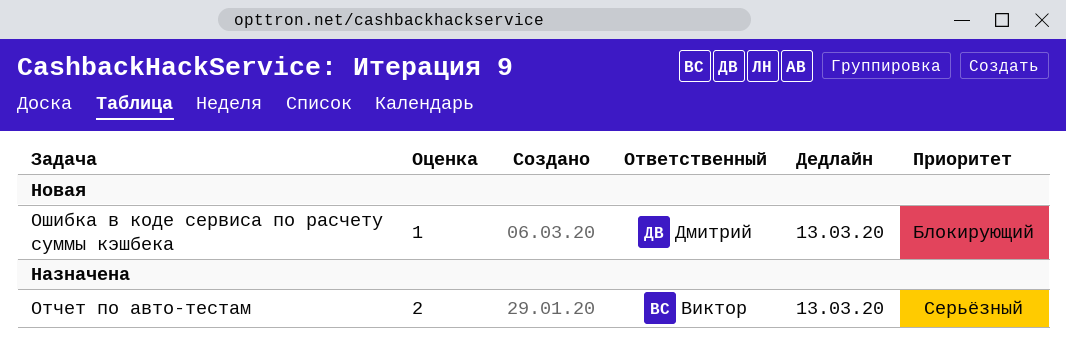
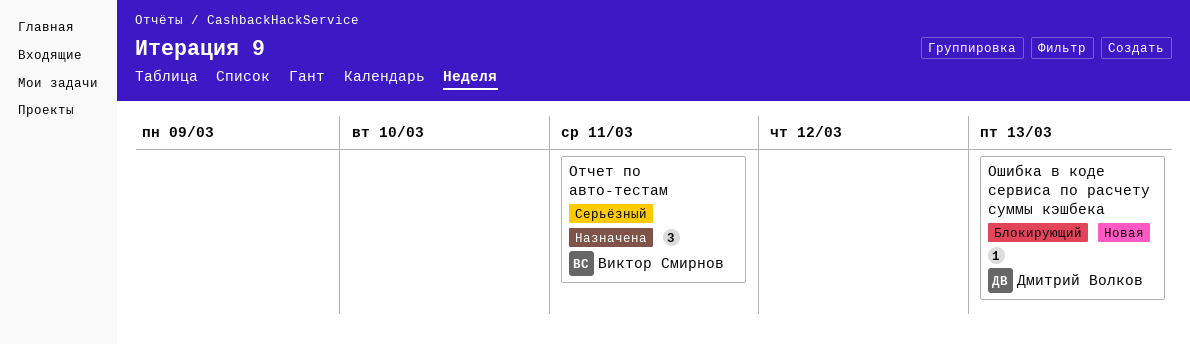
Отчет по авто-тестам, estimate: 2 -> 3
Отчет по авто-тестам, due: Mar 13 -> Mar 11

